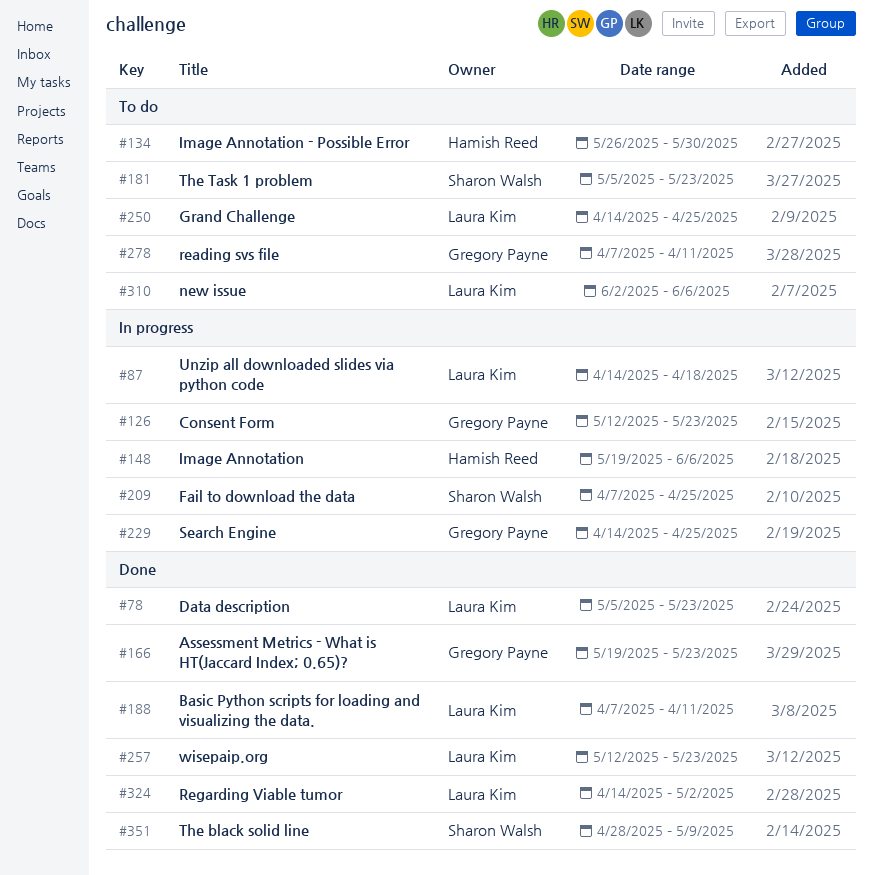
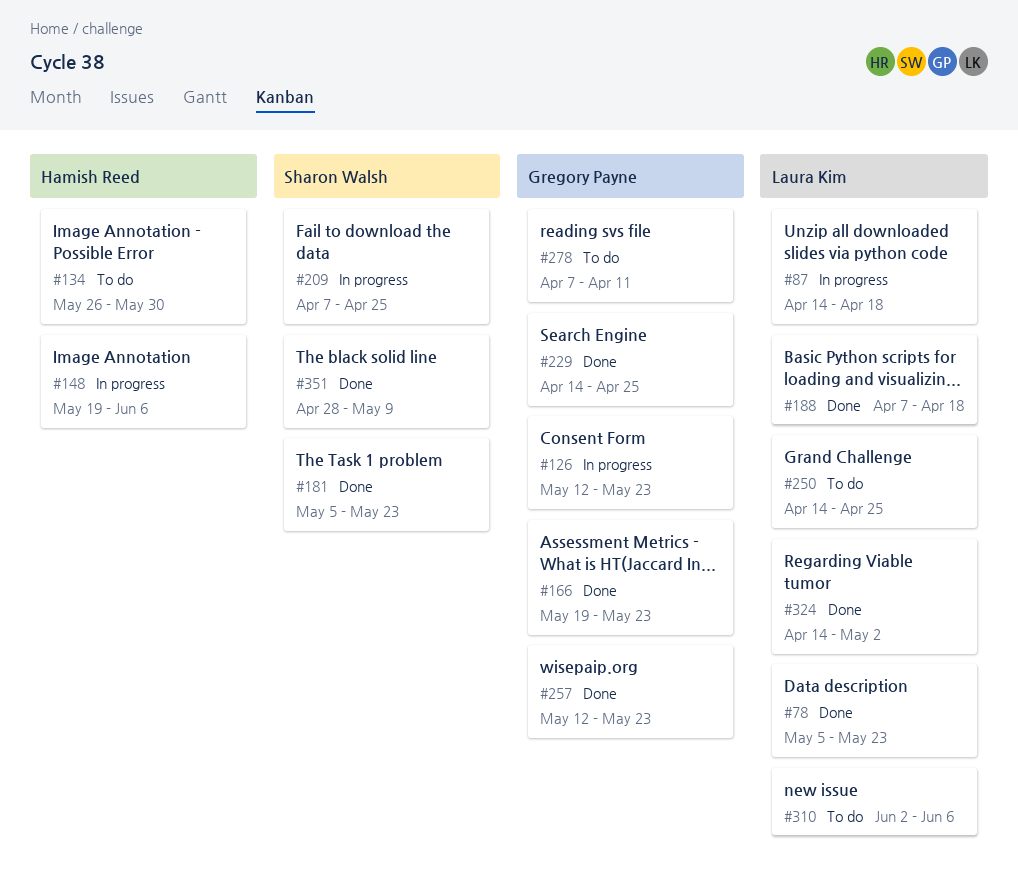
#181, status: To do -> Done
#188, due: Apr 11 -> Apr 18
#229, status: In progress -> Done
#257, owner: Laura Kim -> Gregory Payne

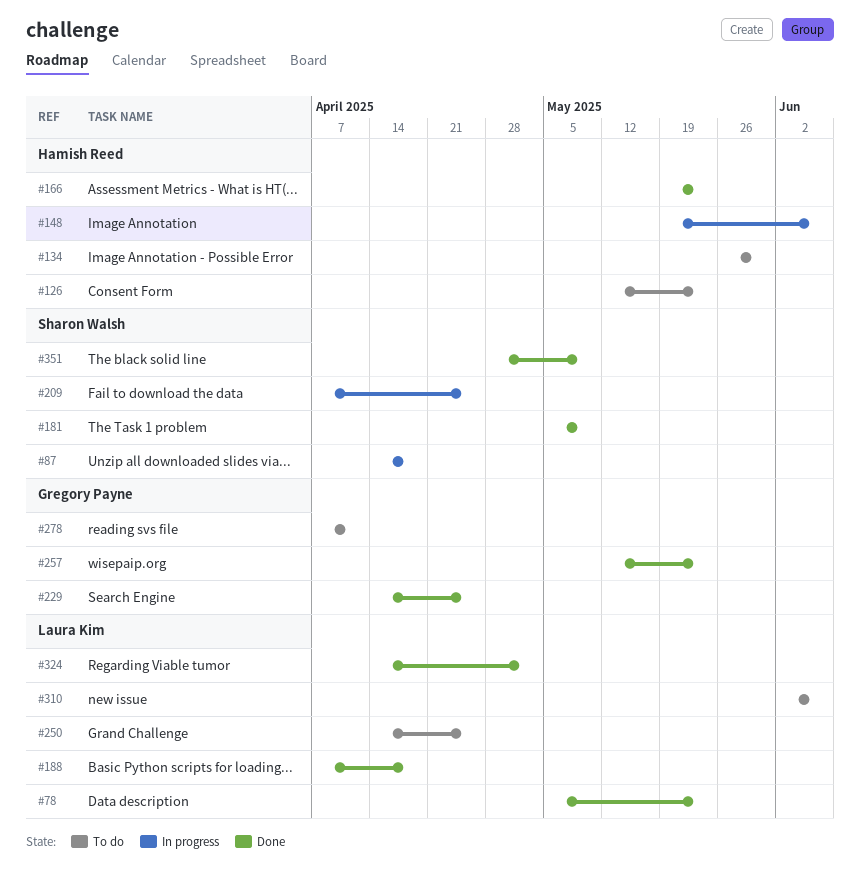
#87, owner: Laura Kim -> Sharon Walsh
#126, status: In progress -> To do
#126, owner: Gregory Payne -> Hamish Reed
#166, owner: Gregory Payne -> Hamish Reed
#181, due: May 23 -> May 9

